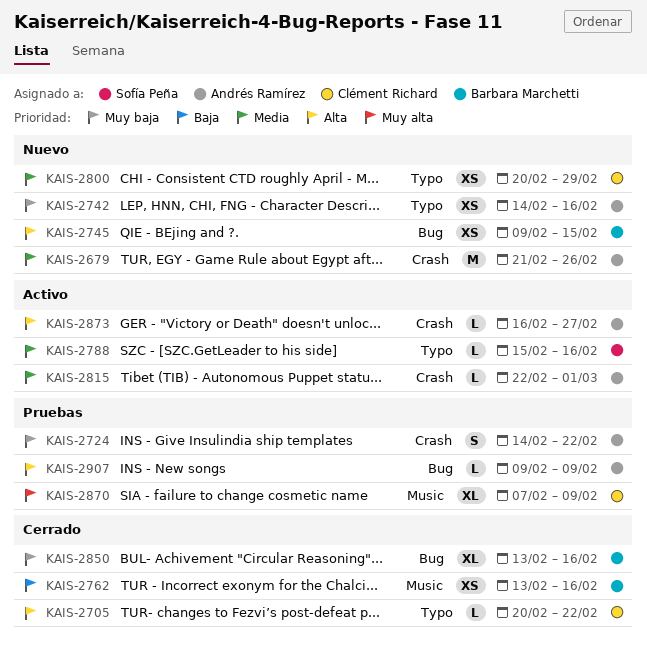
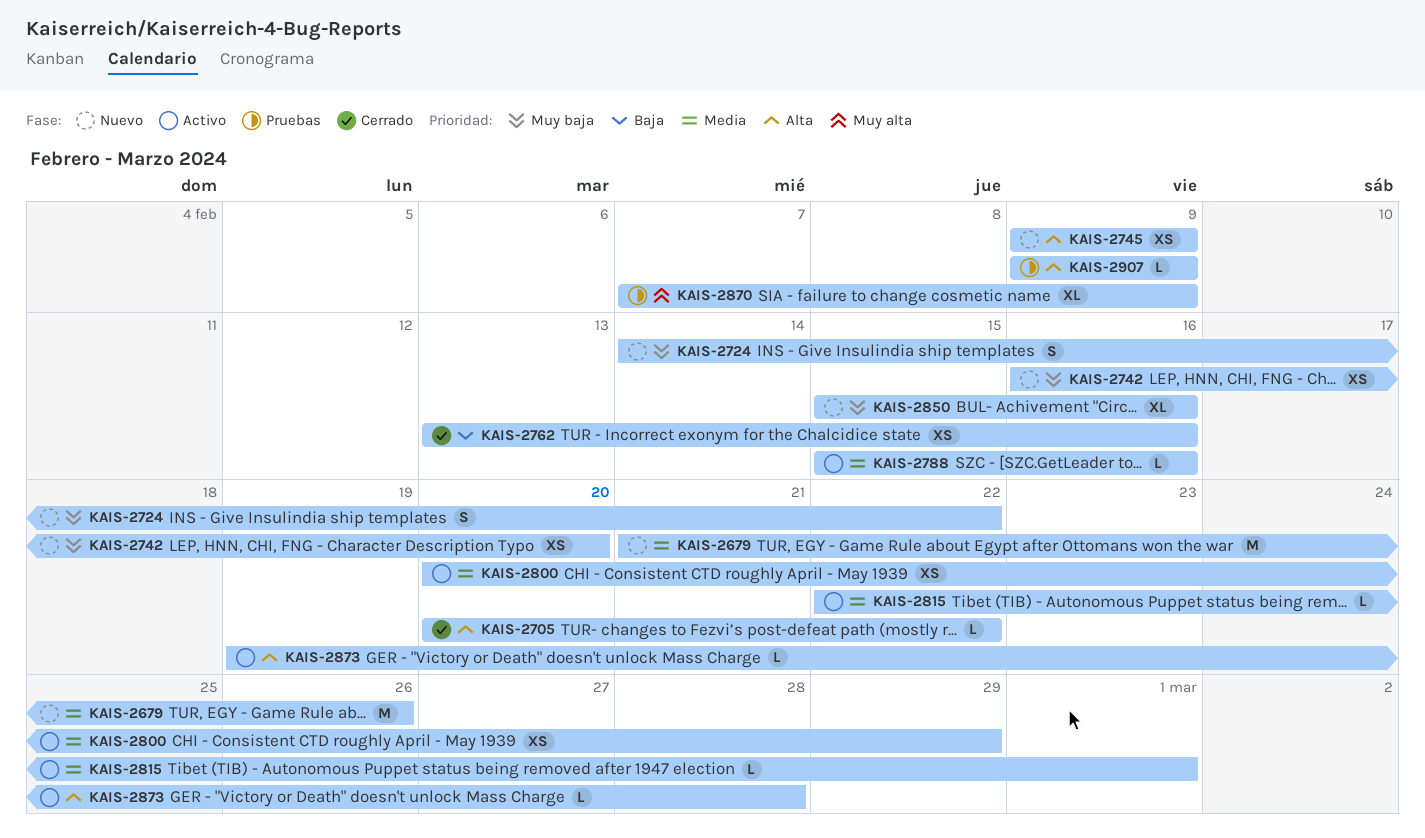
KAIS-2724, status: Pruebas -> Nuevo
KAIS-2742, start: Feb 14 -> Feb 16
KAIS-2742, due: Feb 16 -> Feb 20
KAIS-2745, due: Feb 15 -> Feb 9
KAIS-2800, status: Nuevo -> Activo
KAIS-2850, status: Cerrado -> Nuevo
KAIS-2850, start: Feb 13 -> Feb 15
KAIS-2873, start: Feb 16 -> Feb 19
KAIS-2873, due: Feb 27 -> Feb 28

